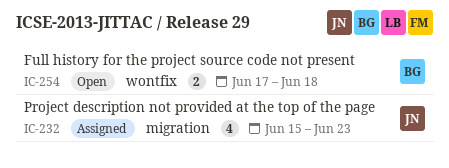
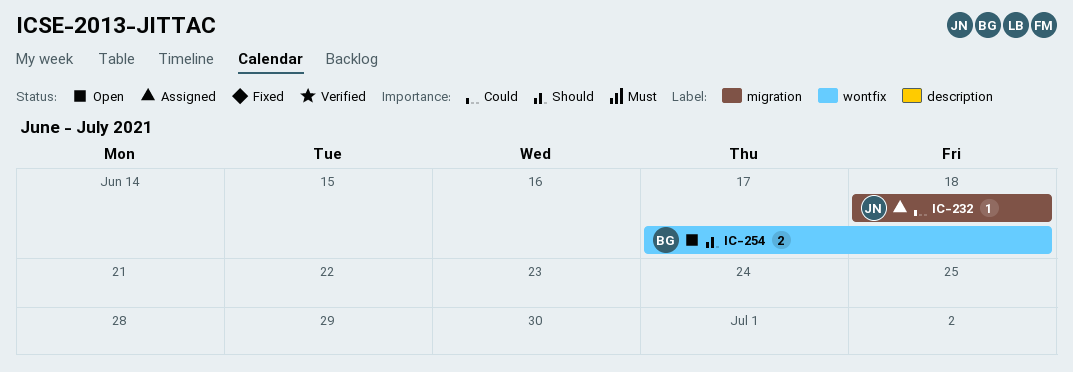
IC-232, estimate: 4 -> 1
IC-232, start: Jun 15 -> Jun 18
IC-232, due: Jun 23 -> Jun 18

